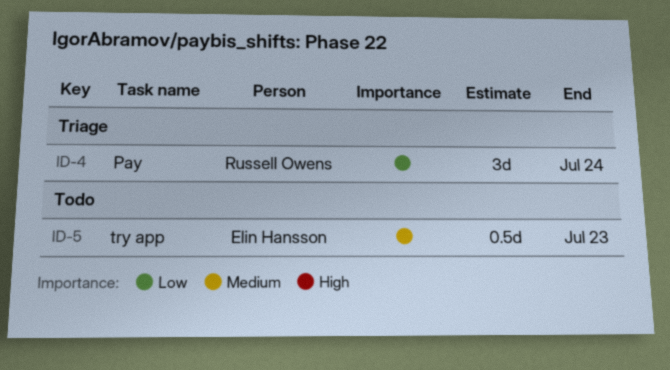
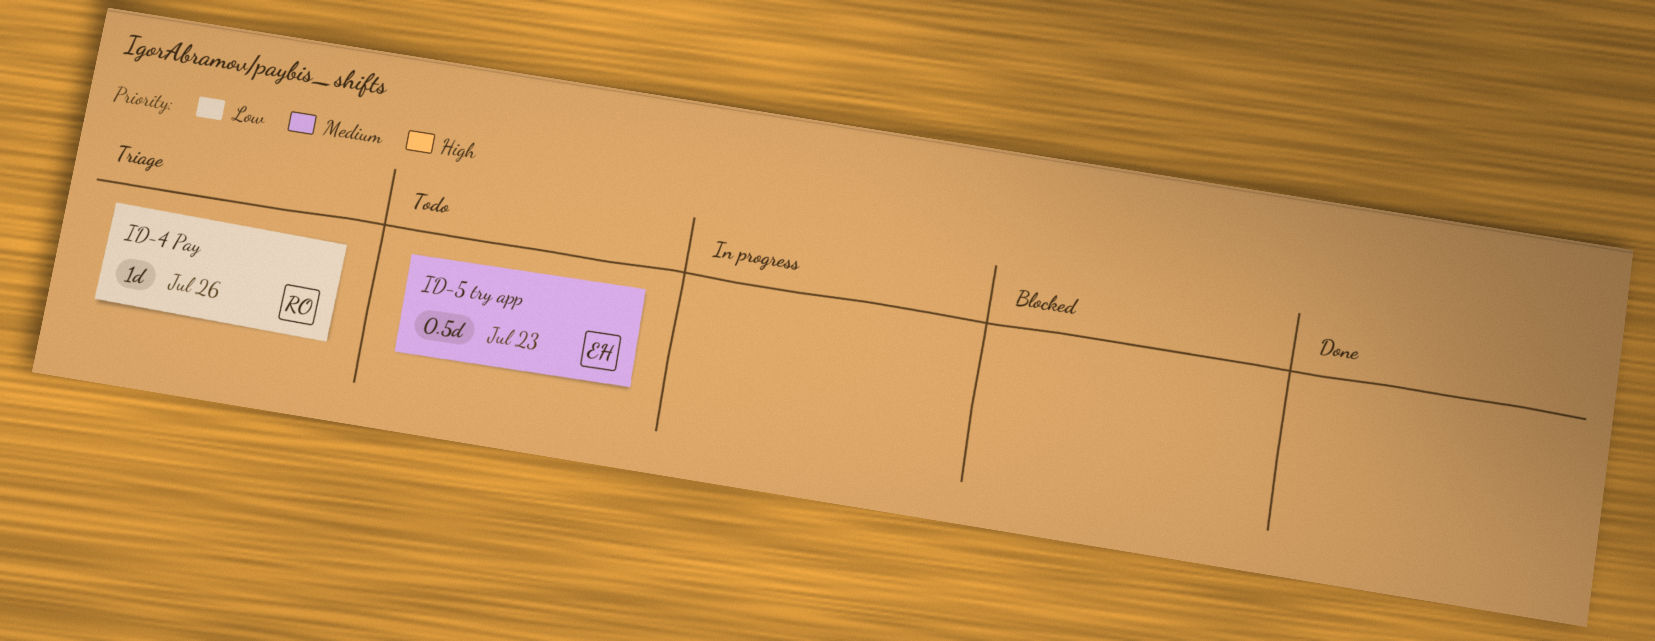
ID-4, estimate: 3d -> 1d
ID-4, due: Jul 24 -> Jul 26

